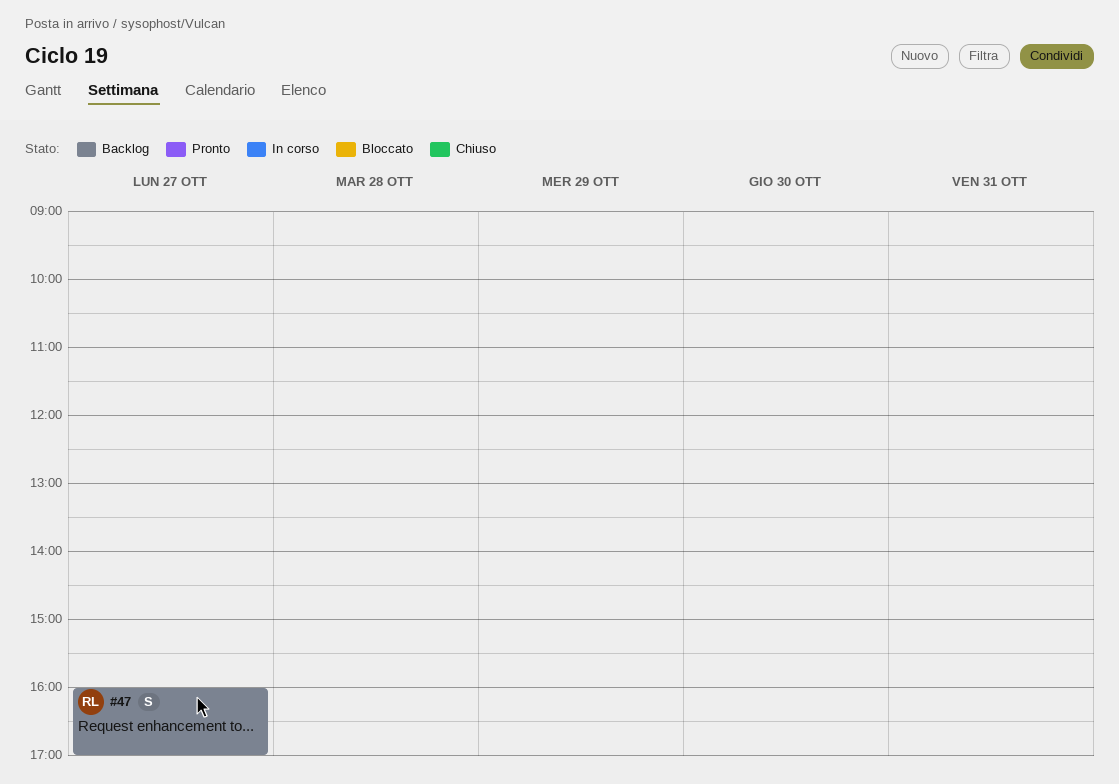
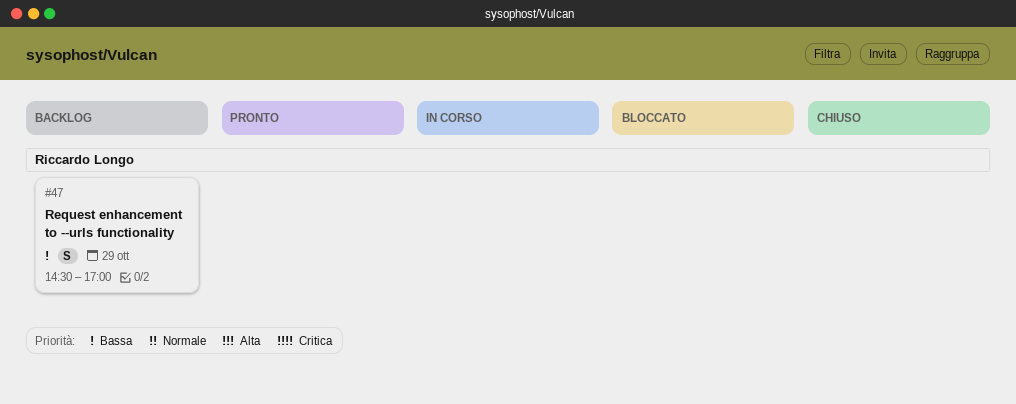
#47, day: Oct 27 -> Oct 29
#47, begins: 16:00 -> 14:30

